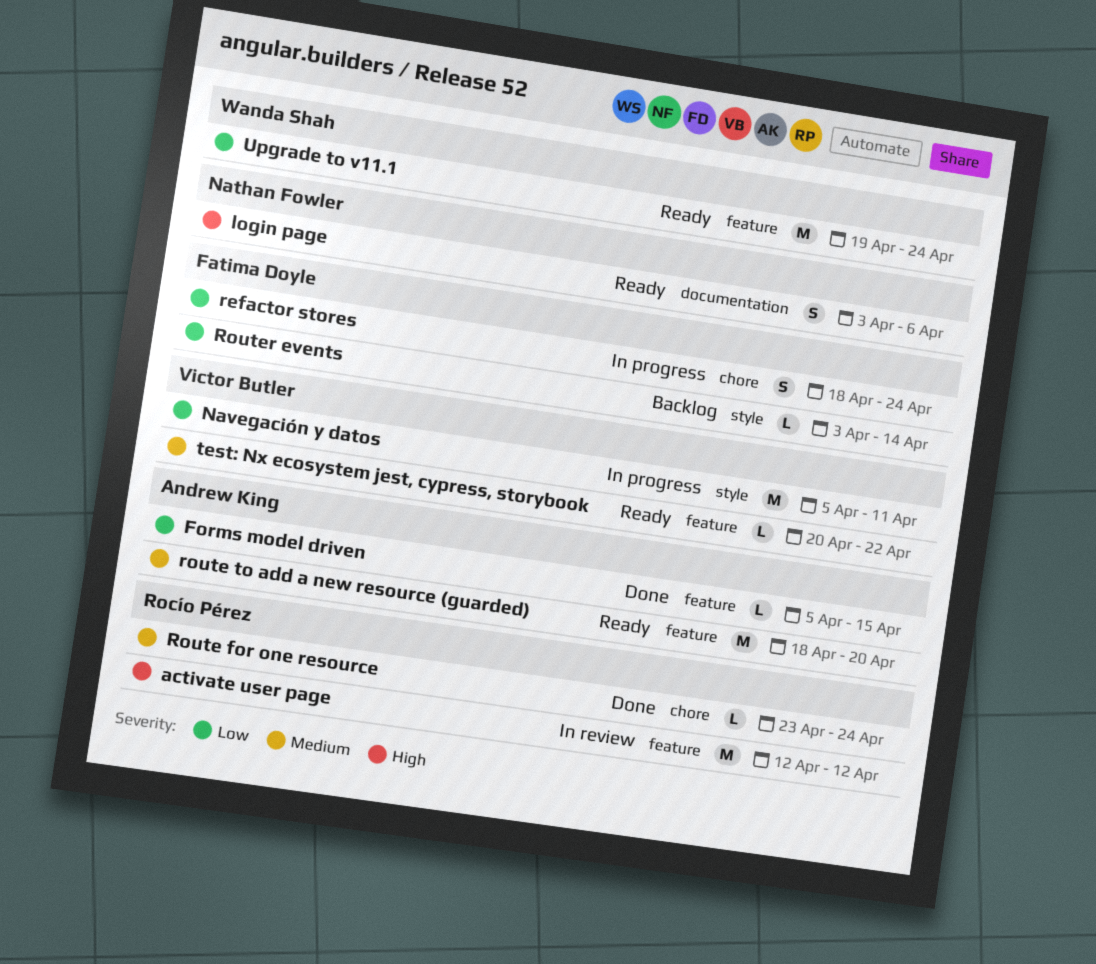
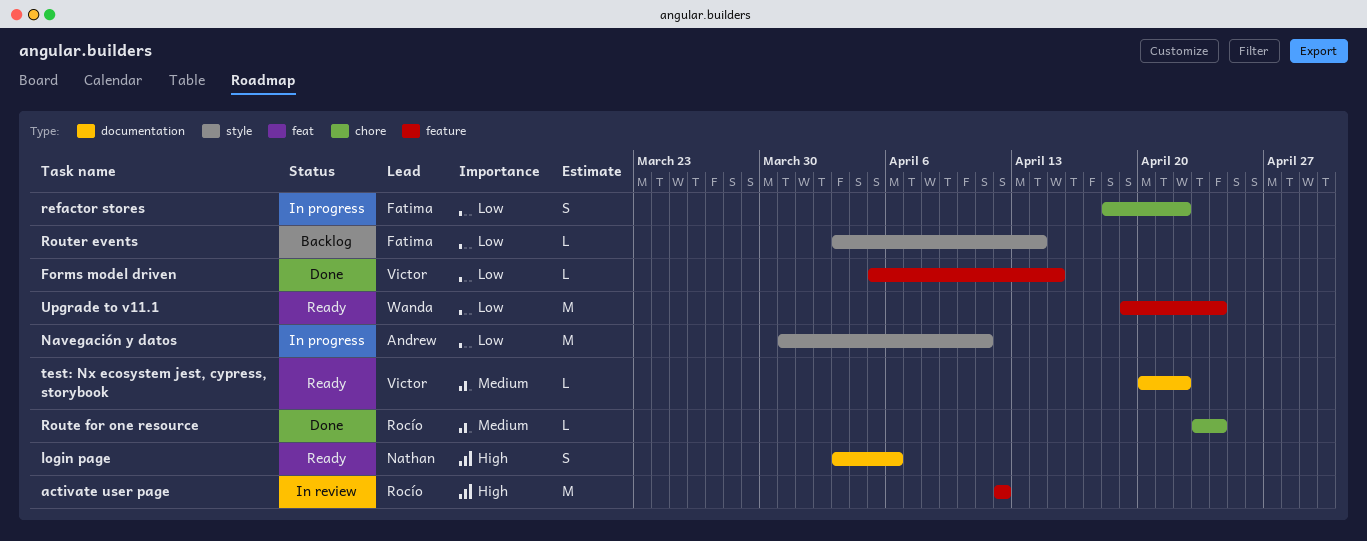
Forms model driven, owner: Andrew King -> Victor Butler
Navegación y datos, owner: Victor Butler -> Andrew King
Navegación y datos, start: Apr 5 -> Mar 31
refactor stores, due: Apr 24 -> Apr 22
route to add a new resource (guarded): present -> none
test: Nx ecosystem jest, cypress, storybook, label: feature -> documentation

